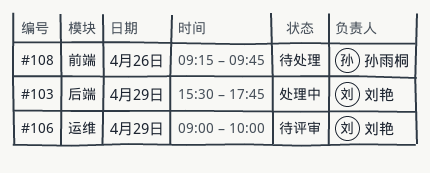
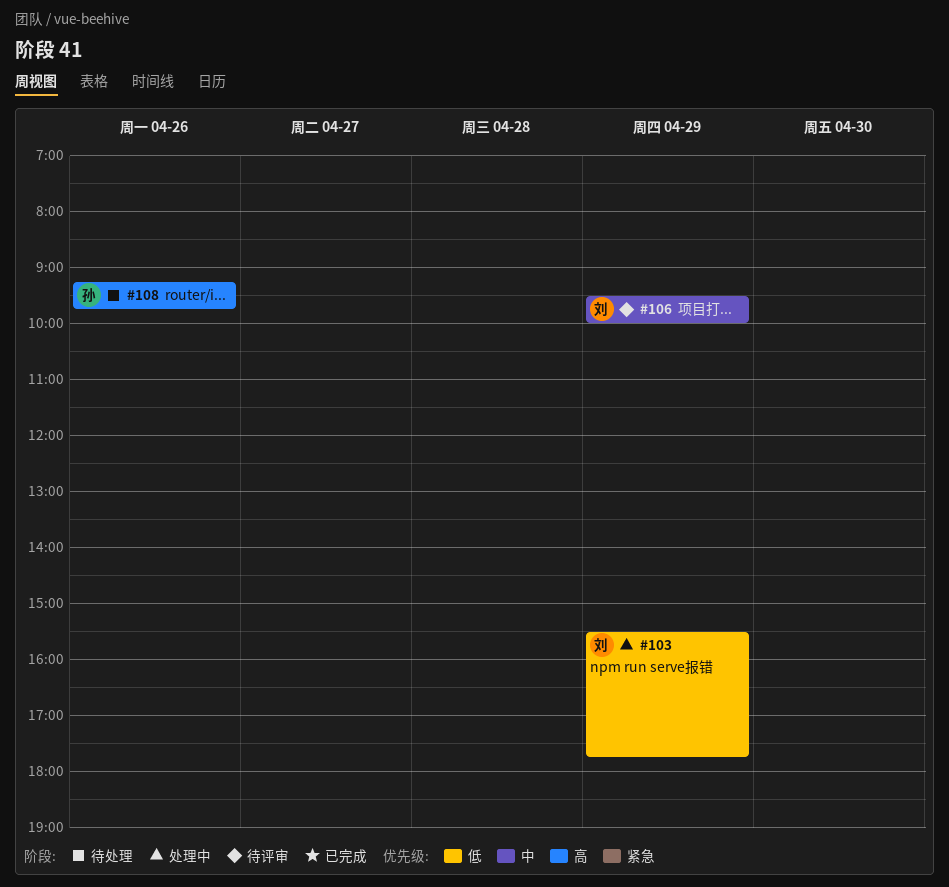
#106, begins: 09:00 -> 09:30

